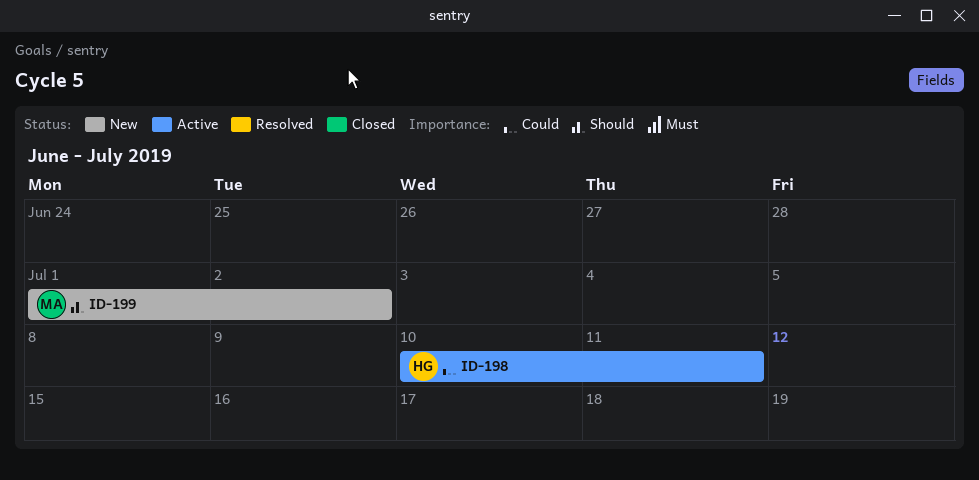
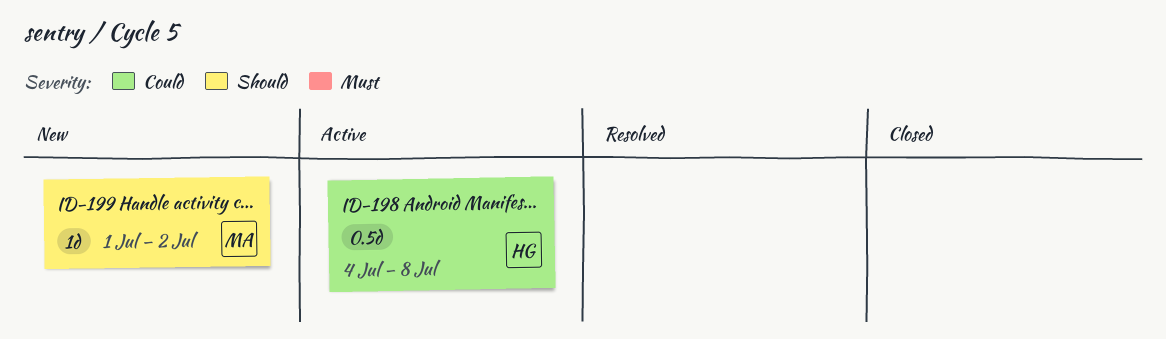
ID-198, start: Jul 10 -> Jul 4
ID-198, due: Jul 11 -> Jul 8

